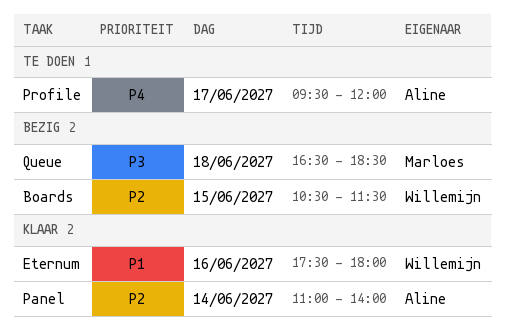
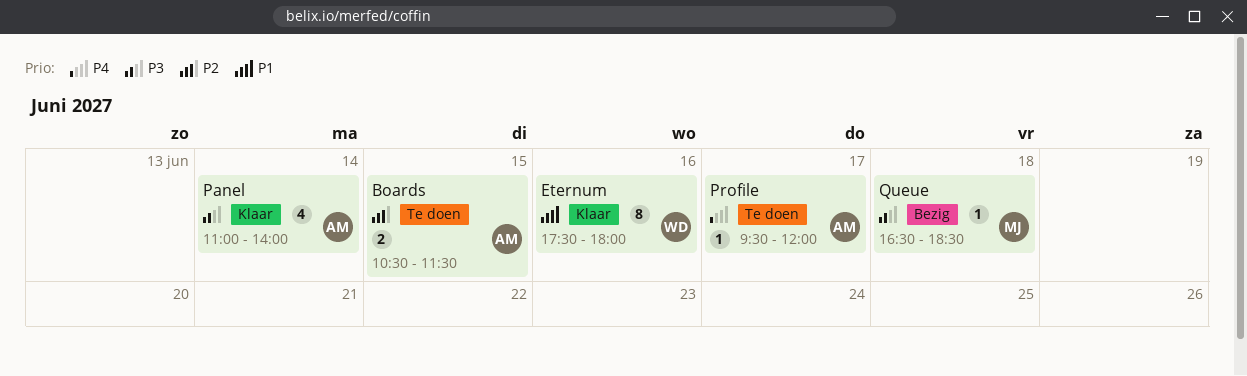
Boards, status: Bezig -> Te doen
Boards, owner: Willemijn -> Aline
Panel, priority: P2 -> P3

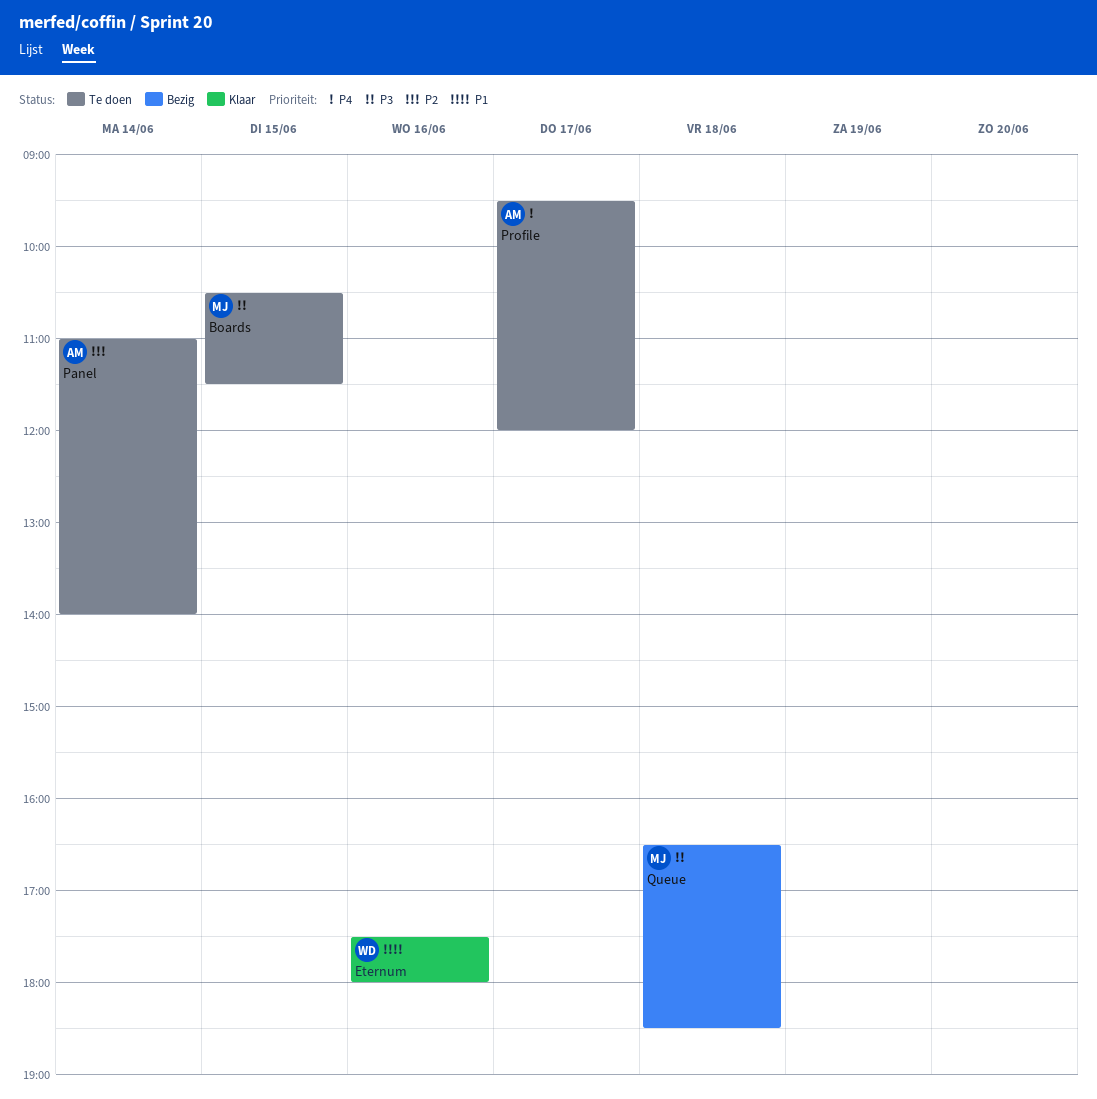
Boards, owner: AM -> MJ
Boards, priority: P2 -> P3
Panel, status: Klaar -> Te doen
Panel, priority: P3 -> P2

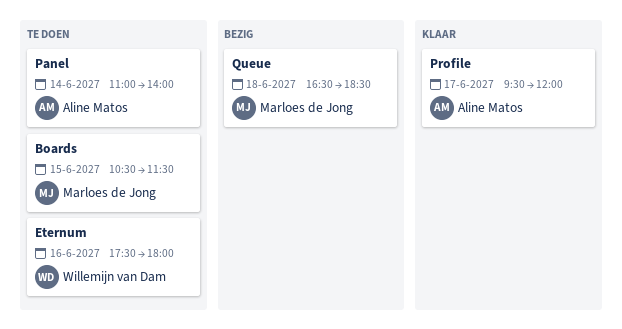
Eternum, status: Klaar -> Te doen
Profile, status: Te doen -> Klaar

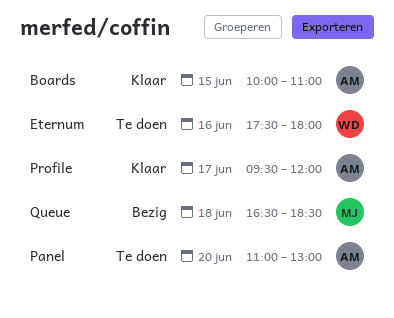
Boards, status: Te doen -> Klaar
Boards, owner: Marloes de Jong -> Aline Matos
Boards, begins: 10:30 -> 10:00
Boards, ends: 11:30 -> 11:00
Panel, day: Jun 14 -> Jun 20
Panel, ends: 14:00 -> 13:00

